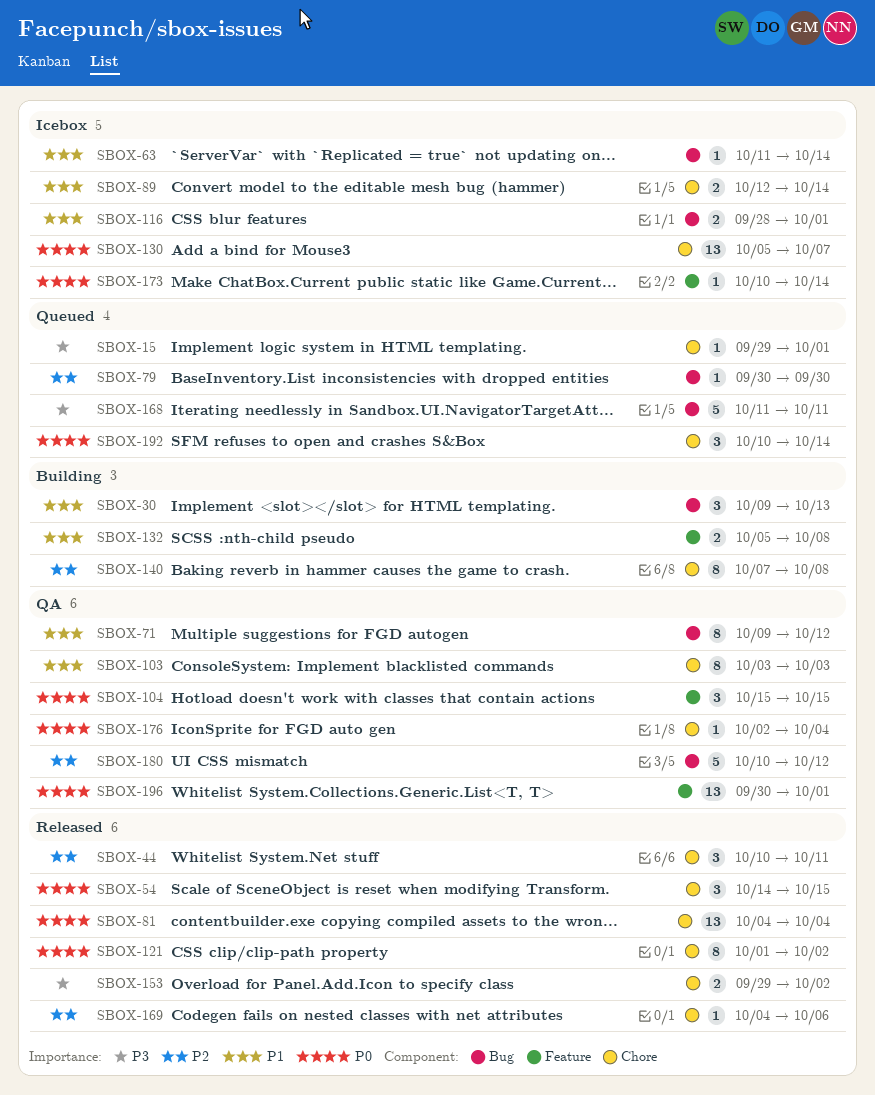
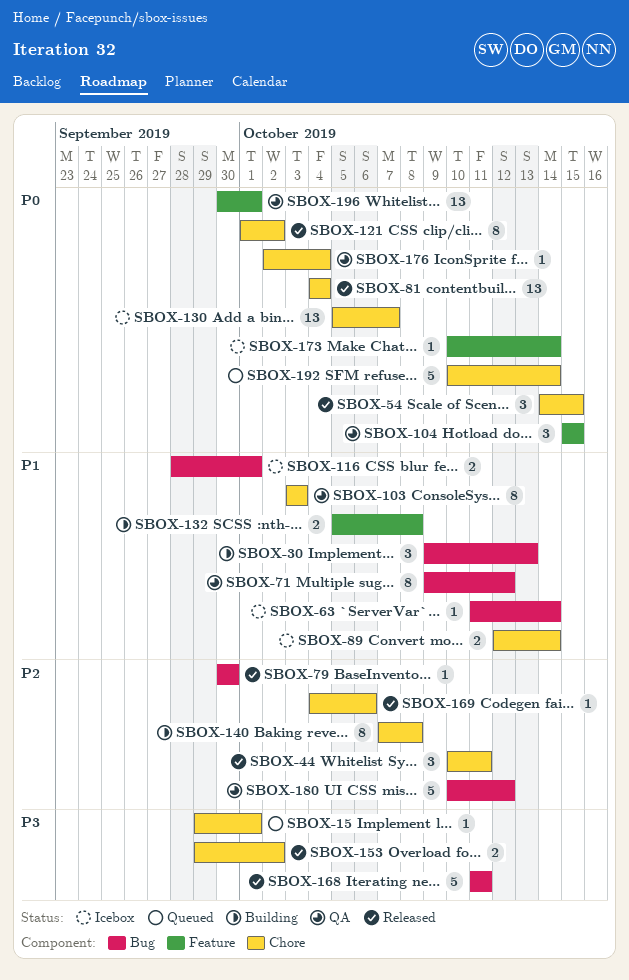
SBOX-79, status: Queued -> Released
SBOX-168, status: Queued -> Released
SBOX-192, estimate: 3 -> 5

